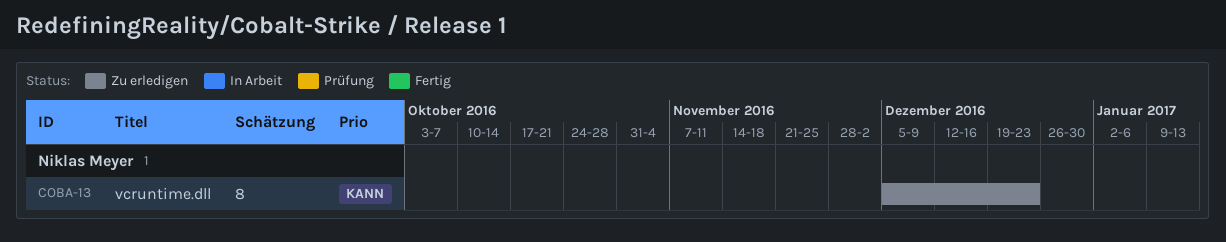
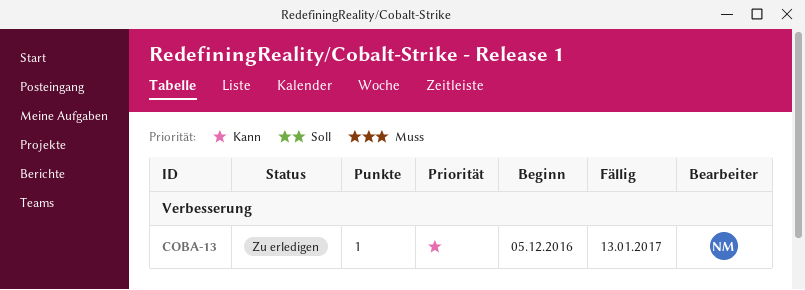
COBA-13, estimate: 8 -> 1
COBA-13, due: Dec 23 -> Jan 13

